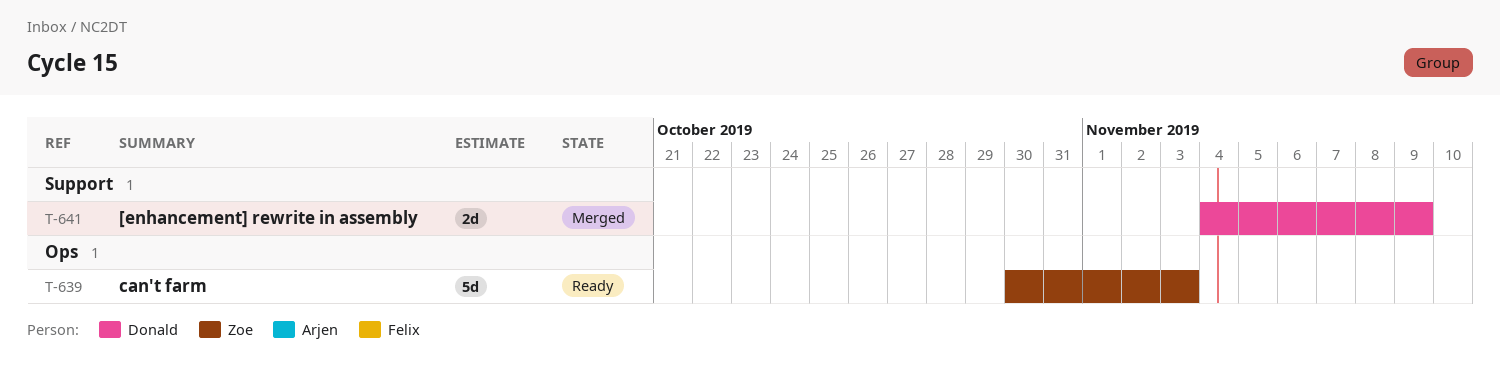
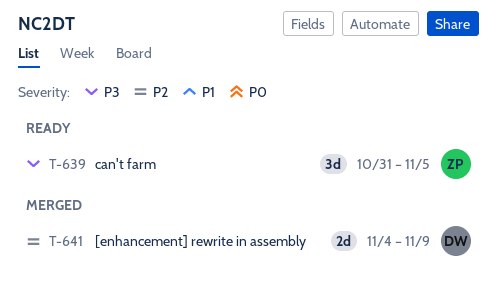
T-639, estimate: 5d -> 3d
T-639, start: Oct 30 -> Oct 31
T-639, due: Nov 3 -> Nov 5

